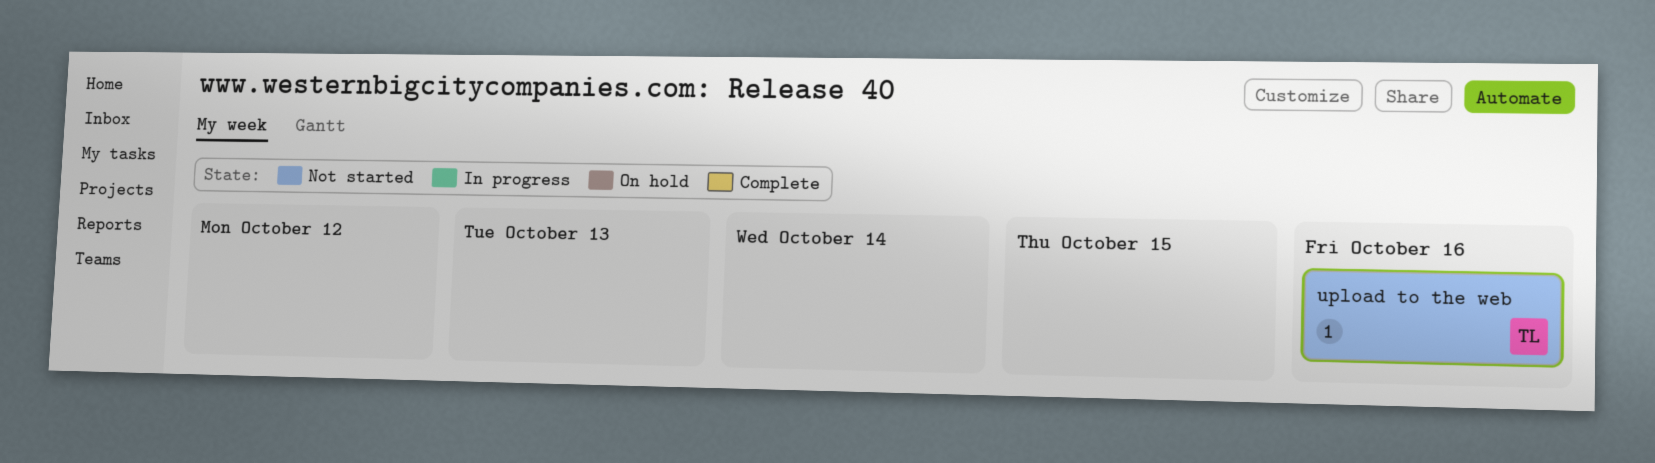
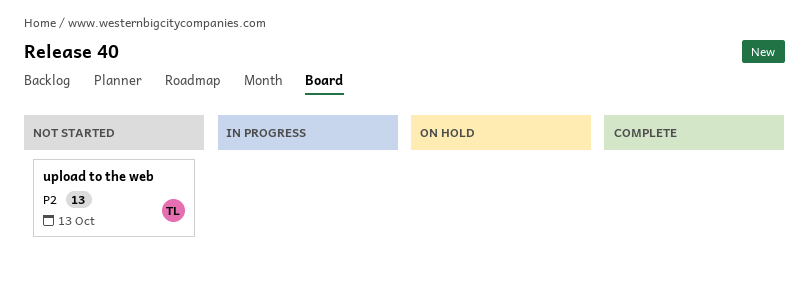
upload to the web, estimate: 1 -> 13
upload to the web, due: Oct 16 -> Oct 13

